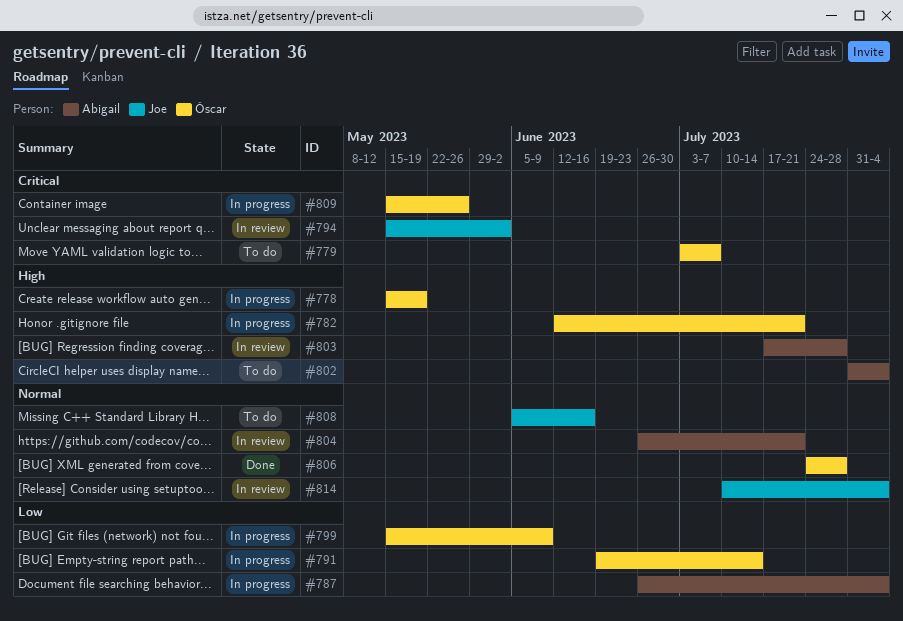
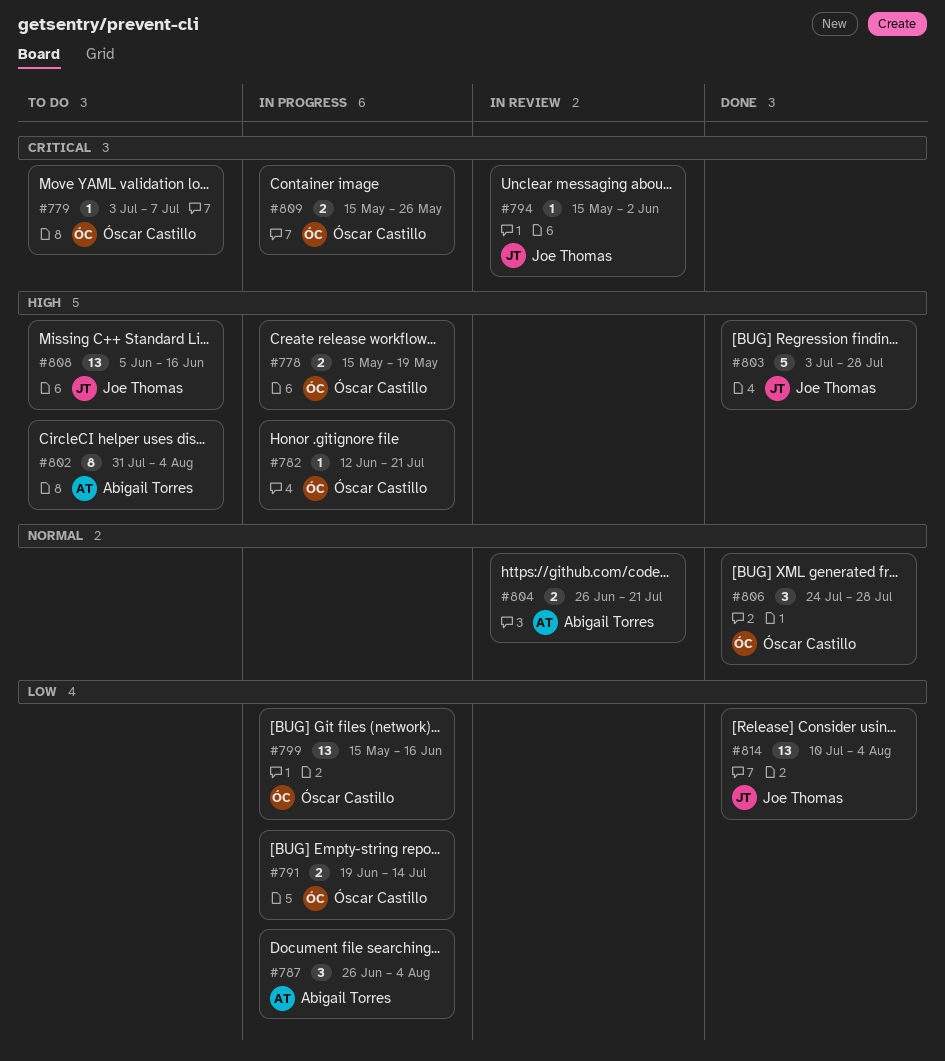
#799, due: Jun 9 -> Jun 16
#803, status: In review -> Done
#803, owner: Abigail Torres -> Joe Thomas
#803, start: Jul 17 -> Jul 3
#808, priority: Normal -> High
#814, status: In review -> Done
#814, priority: Normal -> Low

